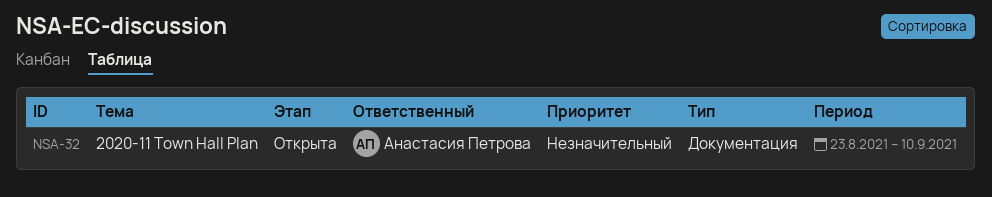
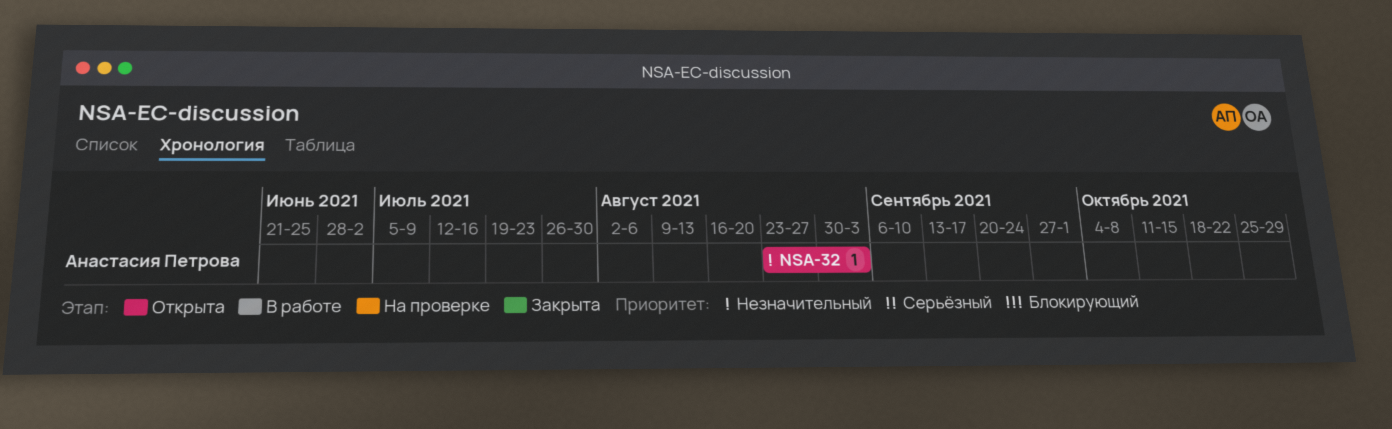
NSA-32, due: Sep 10 -> Sep 3

